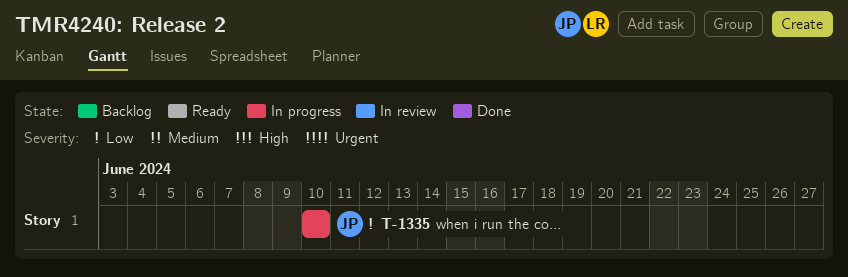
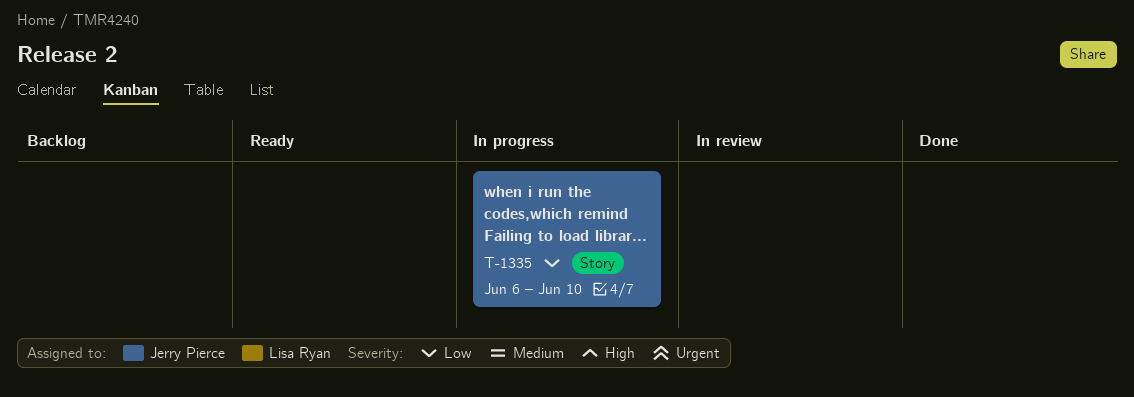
T-1335, start: Jun 10 -> Jun 6

